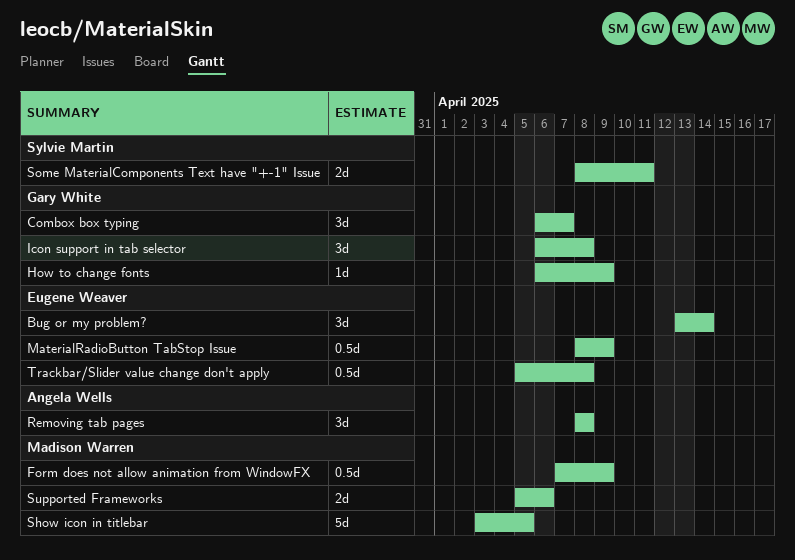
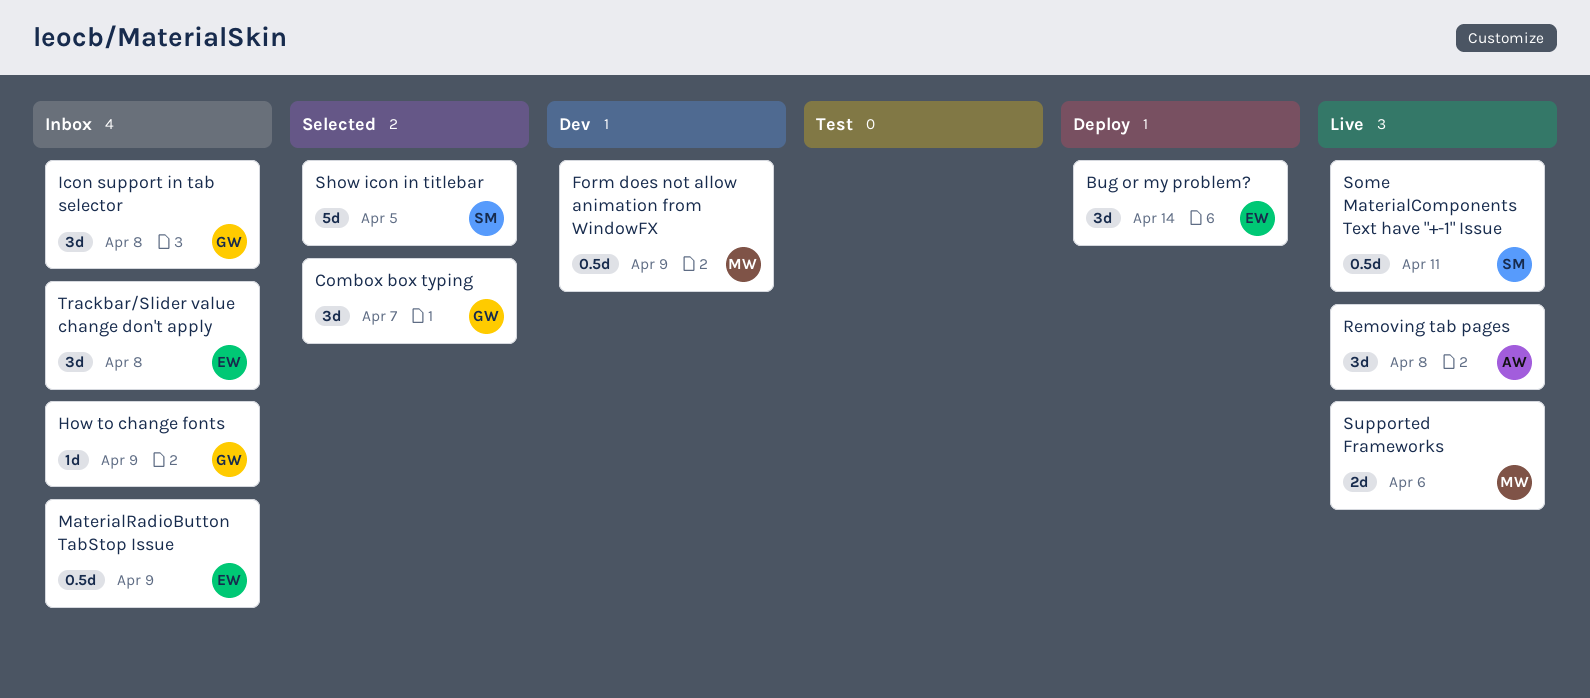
Show icon in titlebar, owner: Madison Warren -> Sylvie Martin
Some MaterialComponents Text have "+-1" Issue, estimate: 2d -> 0.5d
Trackbar/Slider value change don't apply, estimate: 0.5d -> 3d

